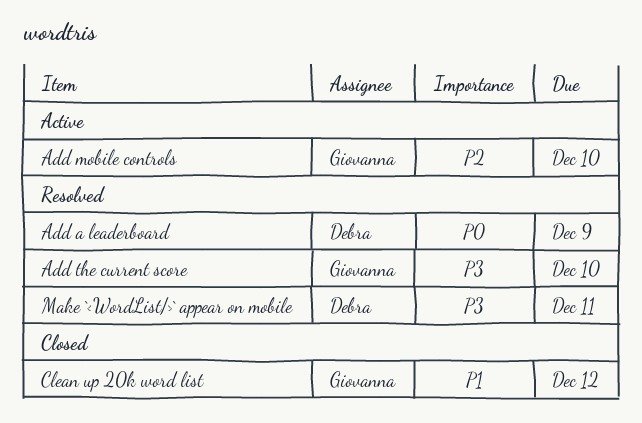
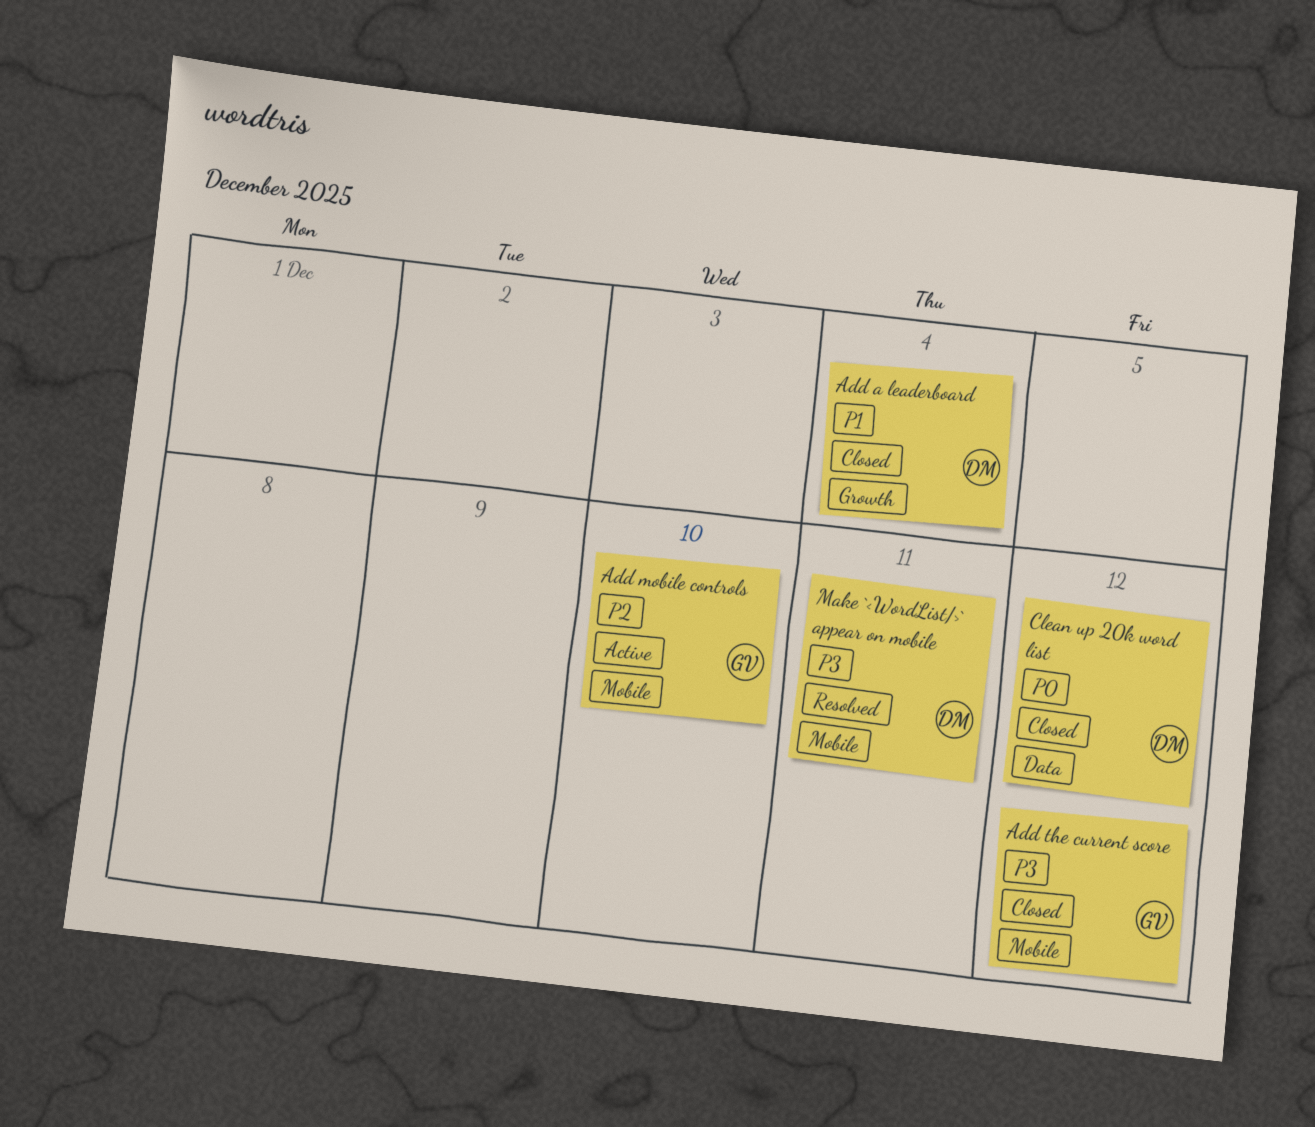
Add a leaderboard, status: Resolved -> Closed
Add a leaderboard, priority: P0 -> P1
Add a leaderboard, due: Dec 9 -> Dec 4
Add the current score, status: Resolved -> Closed
Add the current score, due: Dec 10 -> Dec 12
Clean up 20k word list, owner: Giovanna -> Debra
Clean up 20k word list, priority: P1 -> P0

